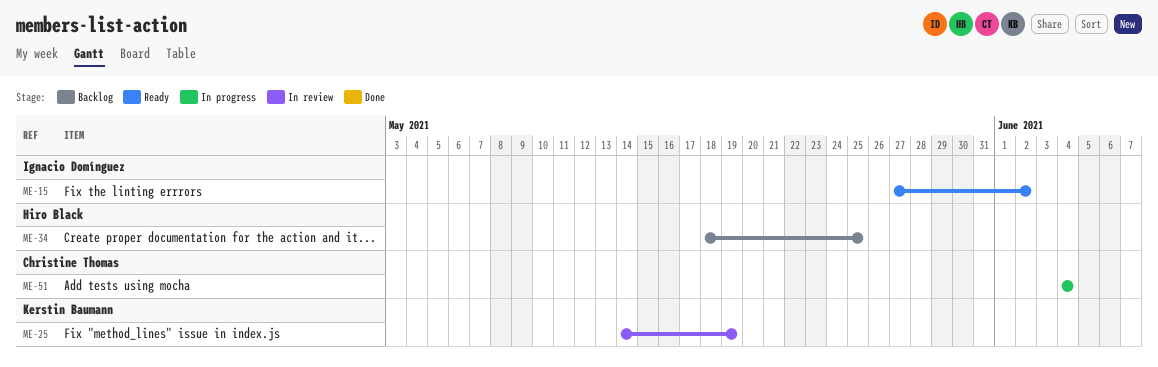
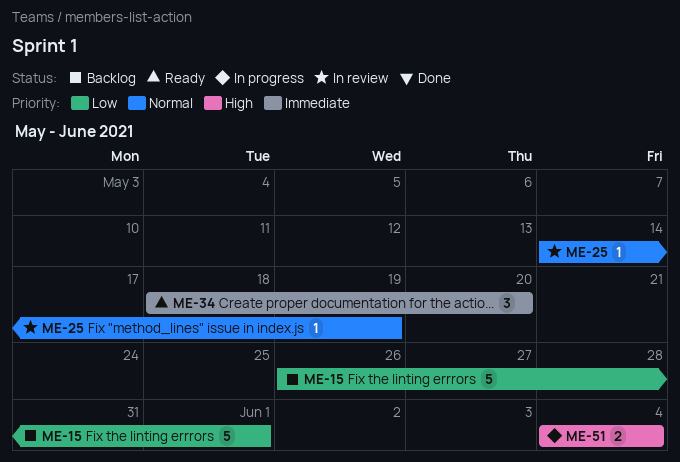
ME-15, status: Ready -> Backlog
ME-15, start: May 27 -> May 26
ME-15, due: Jun 2 -> Jun 1
ME-34, status: Backlog -> Ready
ME-34, due: May 25 -> May 20

